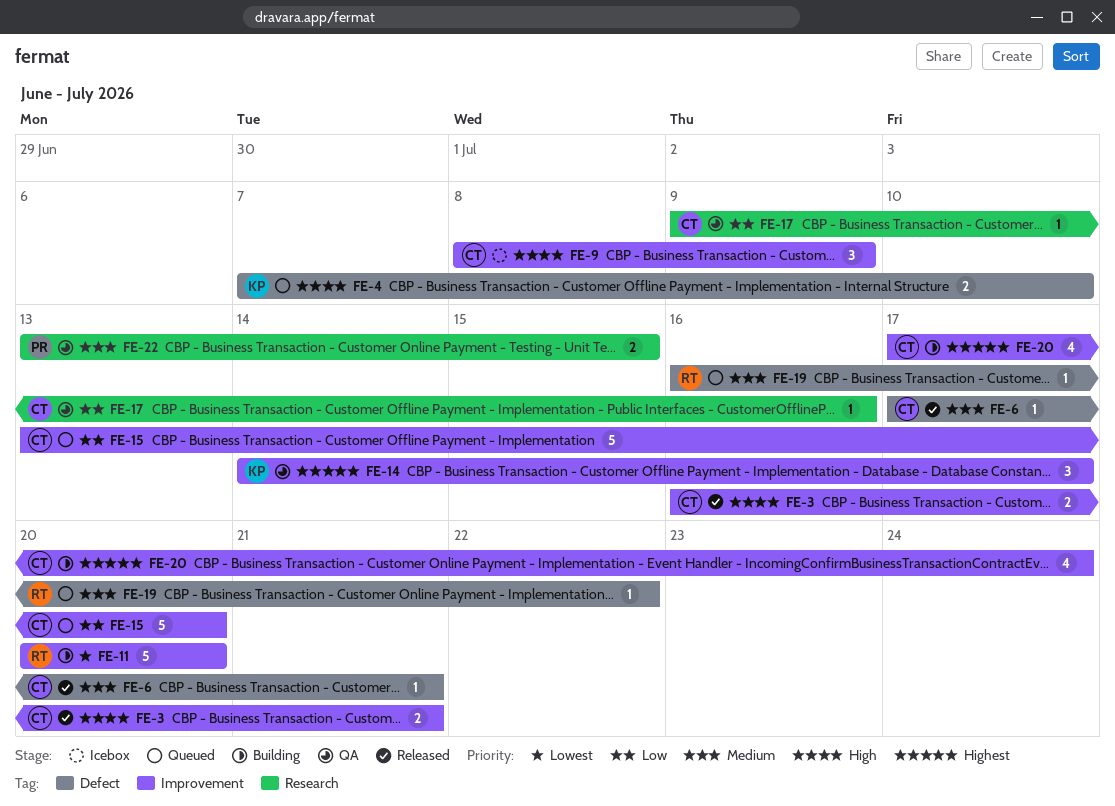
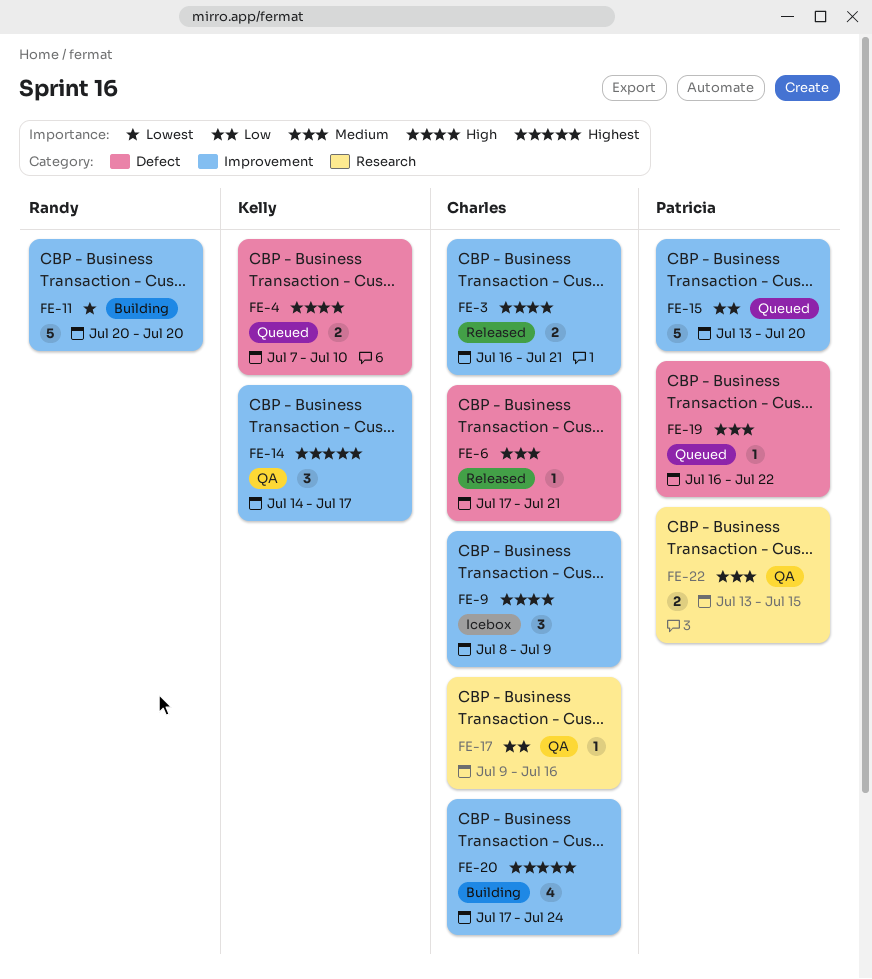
FE-15, owner: Charles -> Patricia
FE-19, owner: Randy -> Patricia

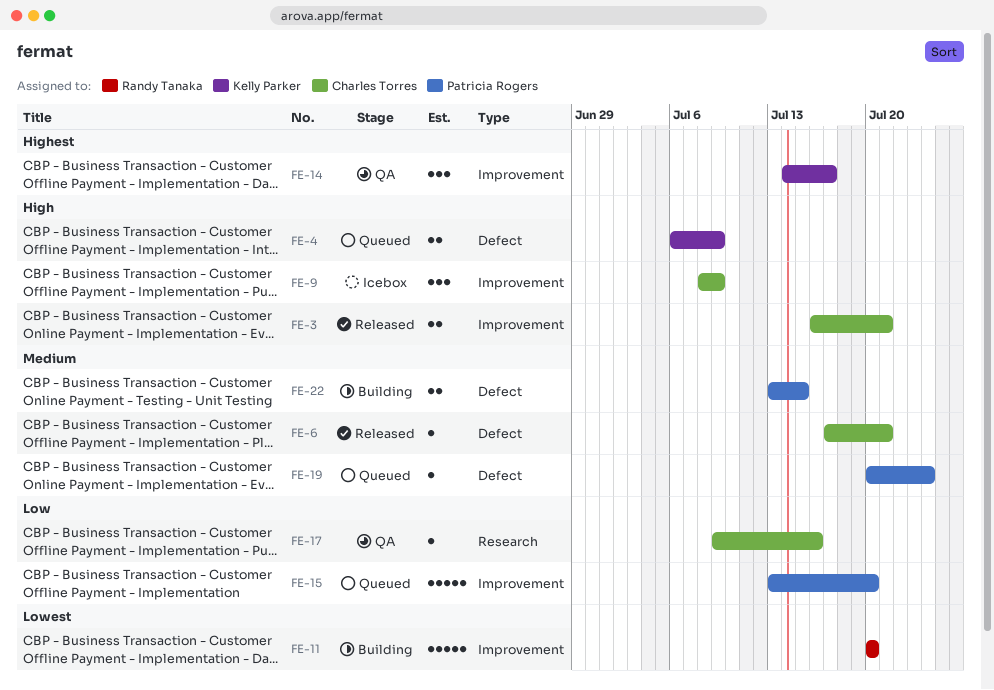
FE-4, start: Jul 7 -> Jul 6
FE-4, due: Jul 10 -> Jul 9
FE-19, start: Jul 16 -> Jul 20
FE-19, due: Jul 22 -> Jul 24
FE-20: present -> none
FE-22, status: QA -> Building
FE-22, label: Research -> Defect

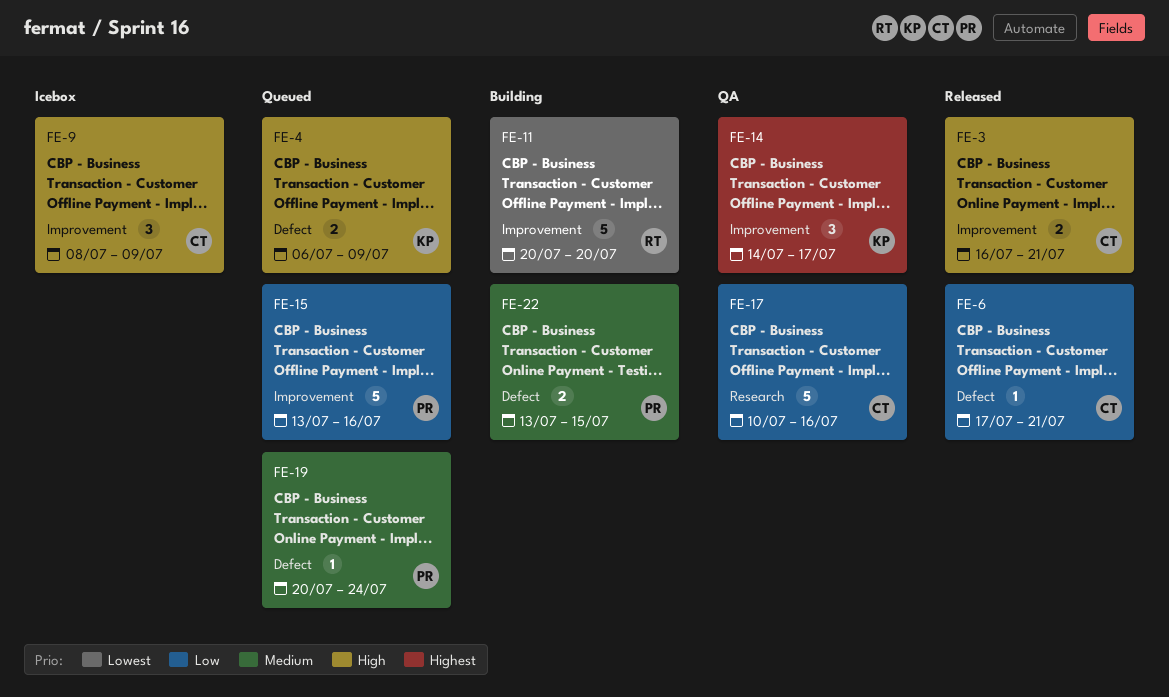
FE-6, priority: Medium -> Low
FE-15, due: Jul 20 -> Jul 16
FE-17, estimate: 1 -> 5
FE-17, start: Jul 9 -> Jul 10

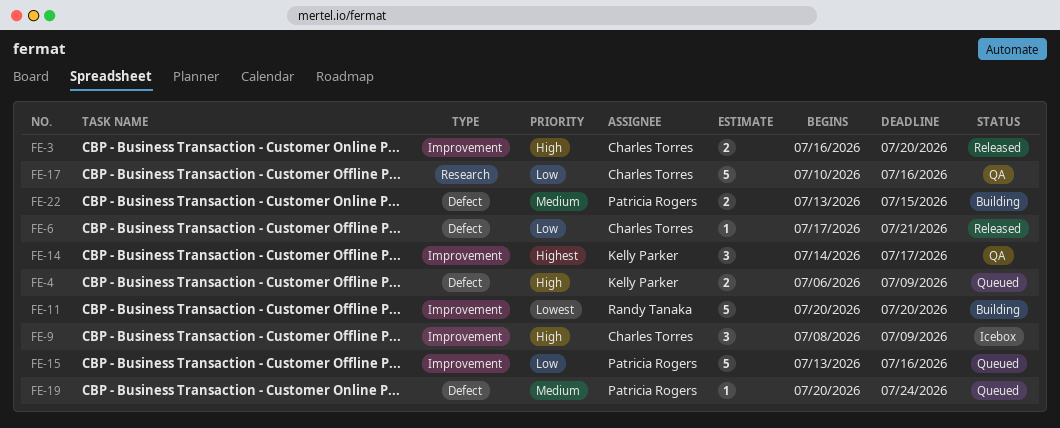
FE-3, due: Jul 21 -> Jul 20

